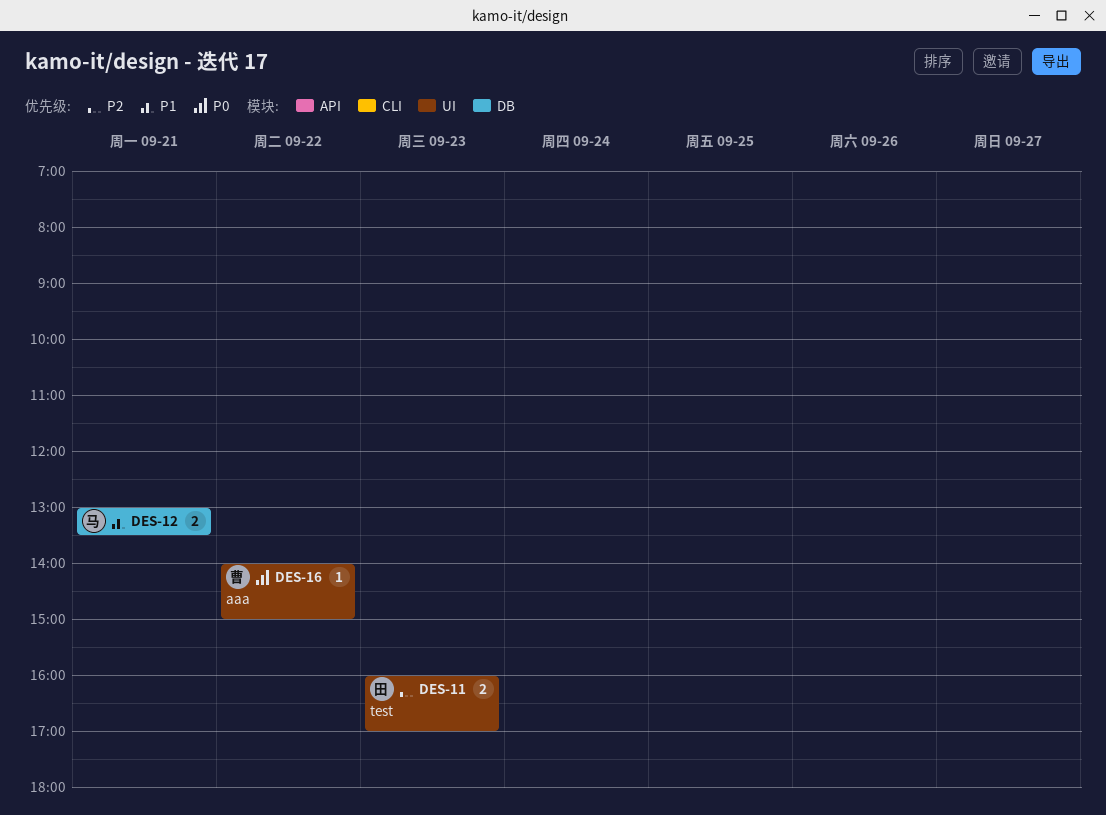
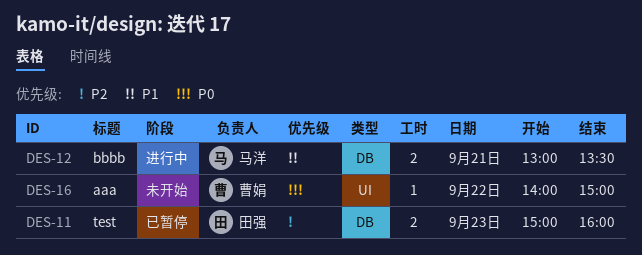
DES-11, label: UI -> DB
DES-11, begins: 16:00 -> 15:00
DES-11, ends: 17:00 -> 16:00

